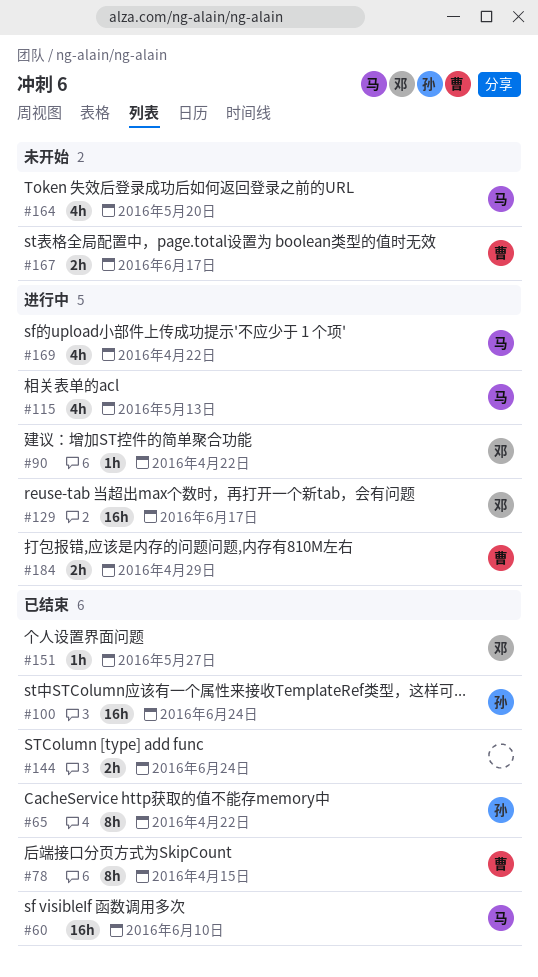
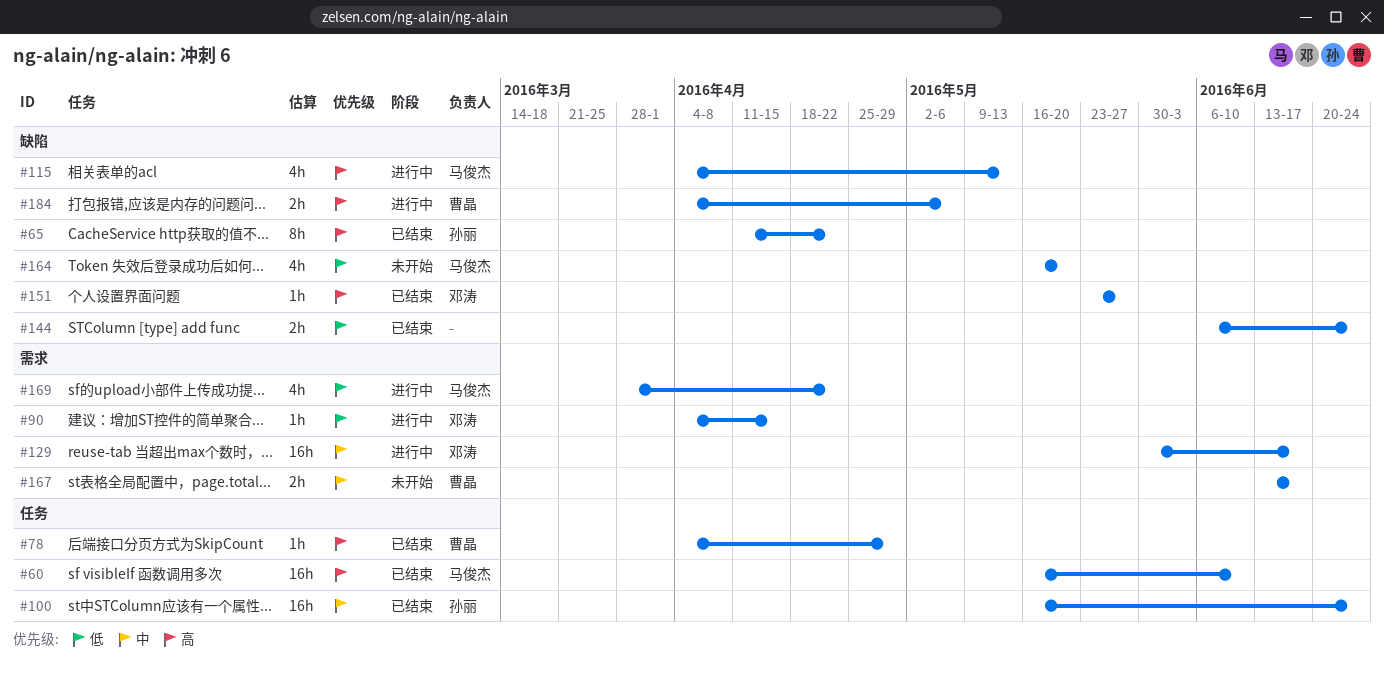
#78, estimate: 8h -> 1h
#78, due: Apr 15 -> Apr 29
#90, due: Apr 22 -> Apr 15
#184, due: Apr 29 -> May 6

